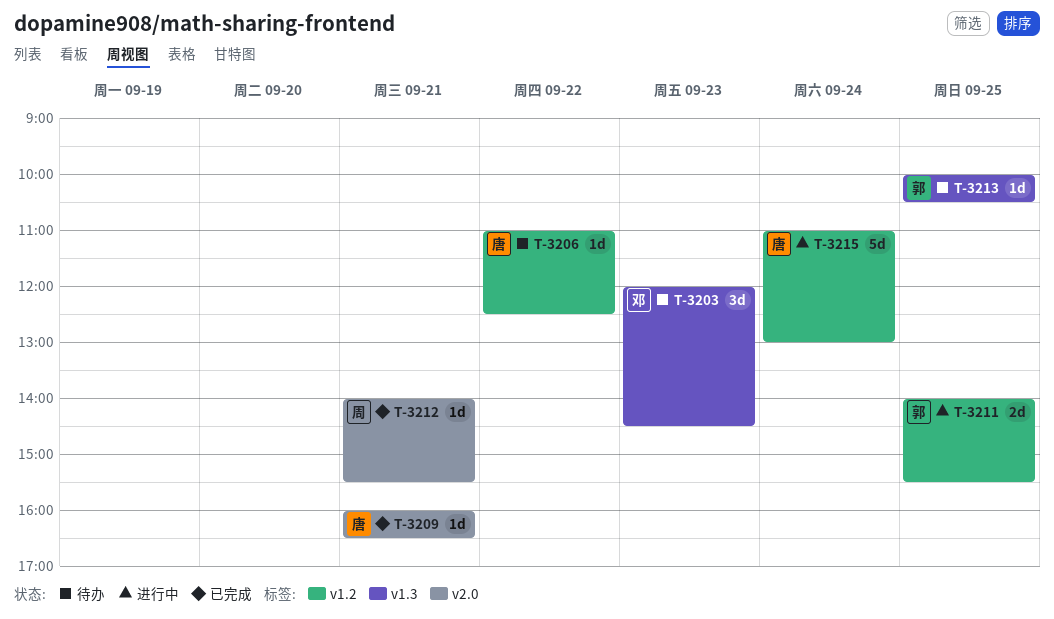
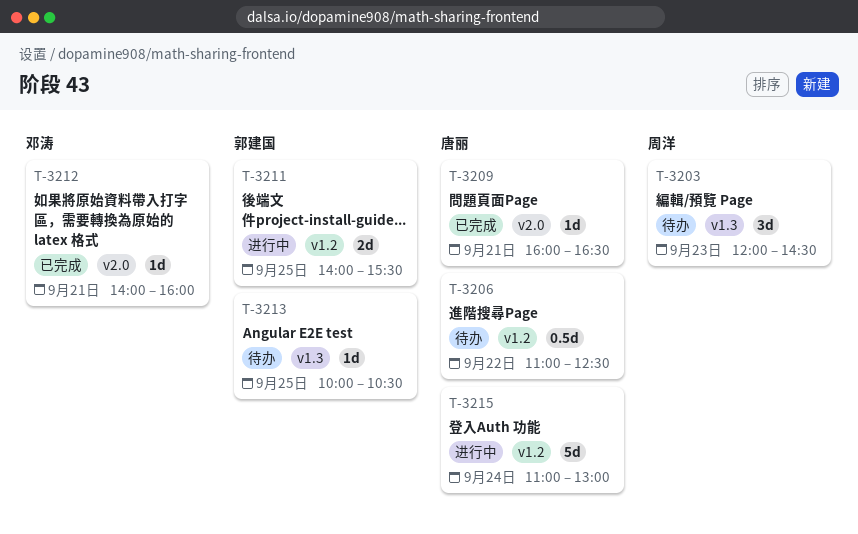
T-3203, owner: 邓涛 -> 周洋
T-3206, estimate: 1d -> 0.5d
T-3212, owner: 周洋 -> 邓涛
T-3212, ends: 15:30 -> 16:00

